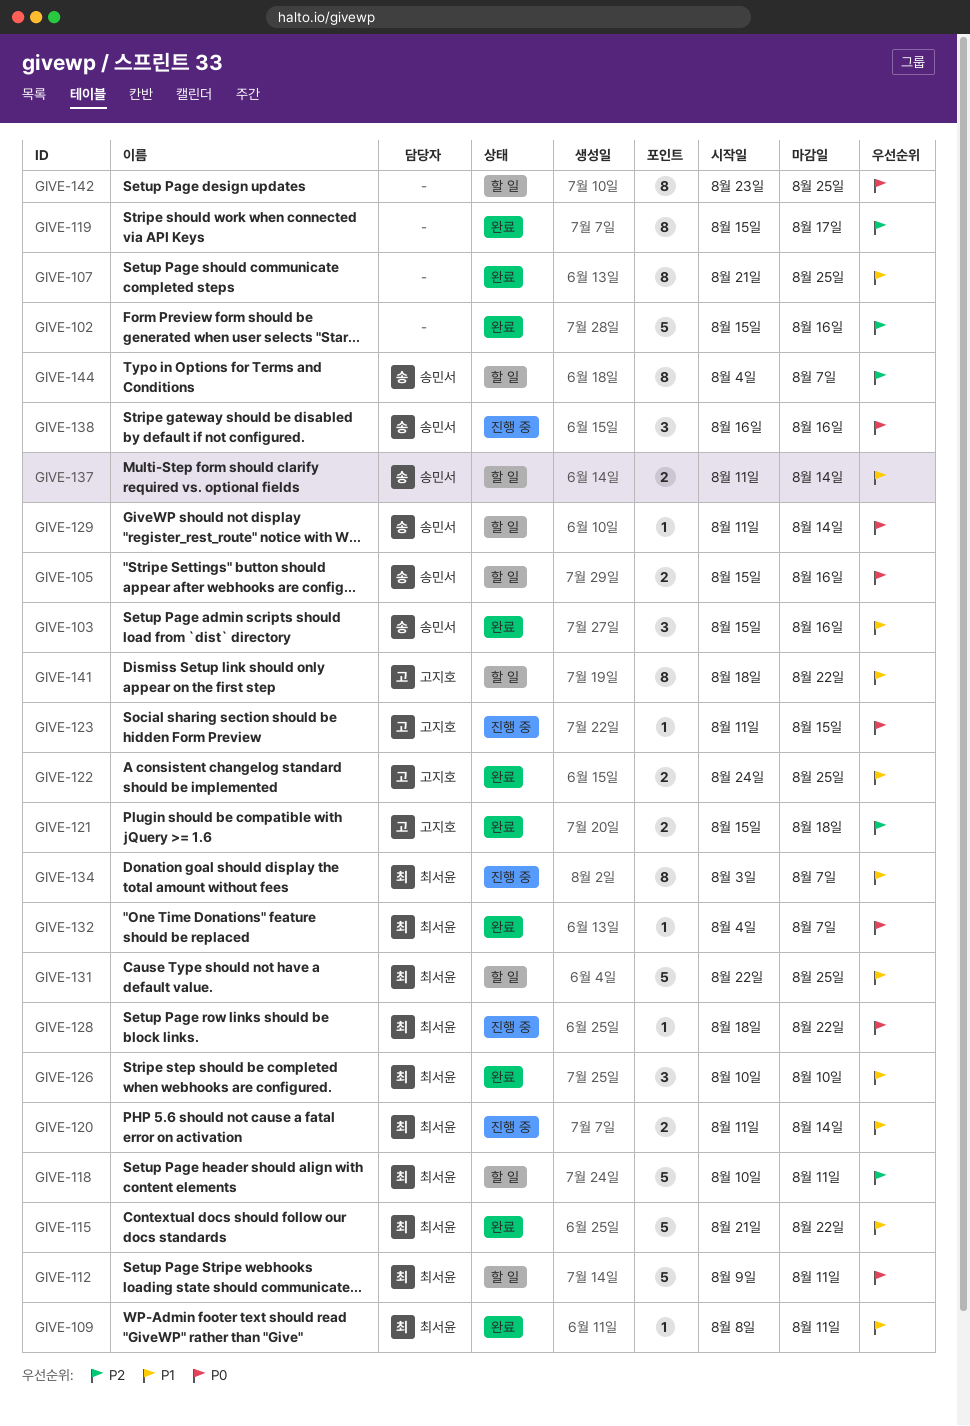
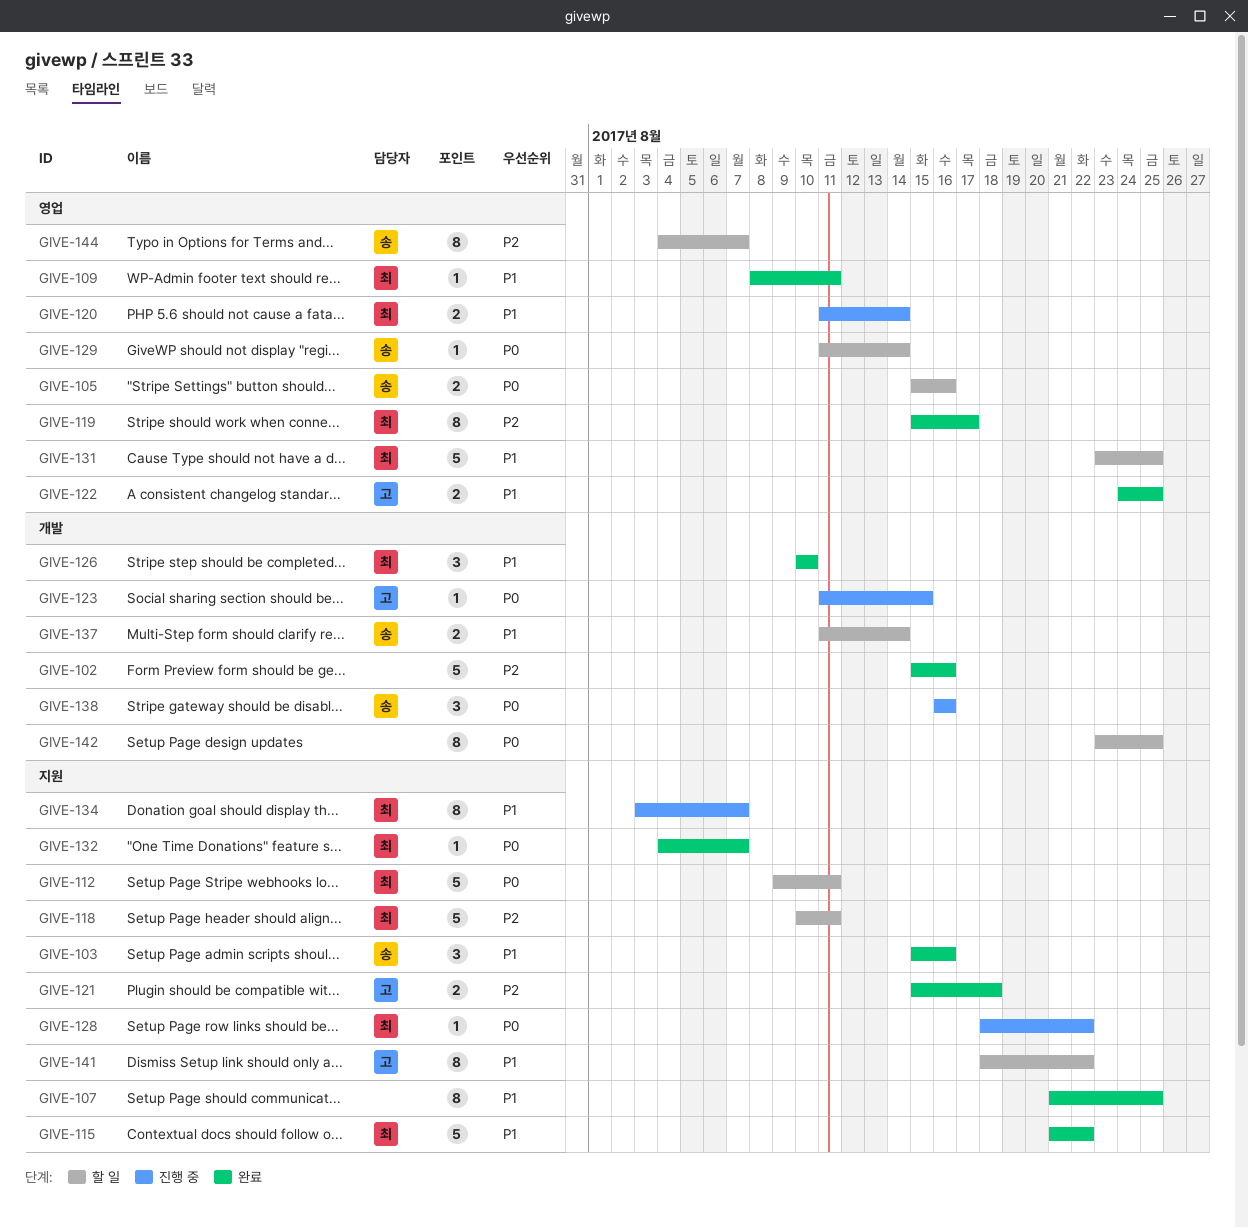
GIVE-119, owner: none -> 최서윤
GIVE-131, start: Aug 22 -> Aug 23

